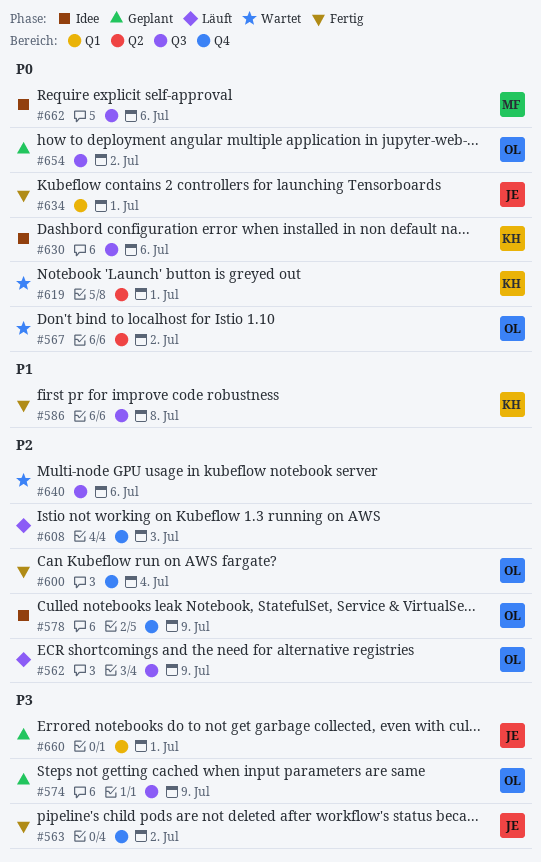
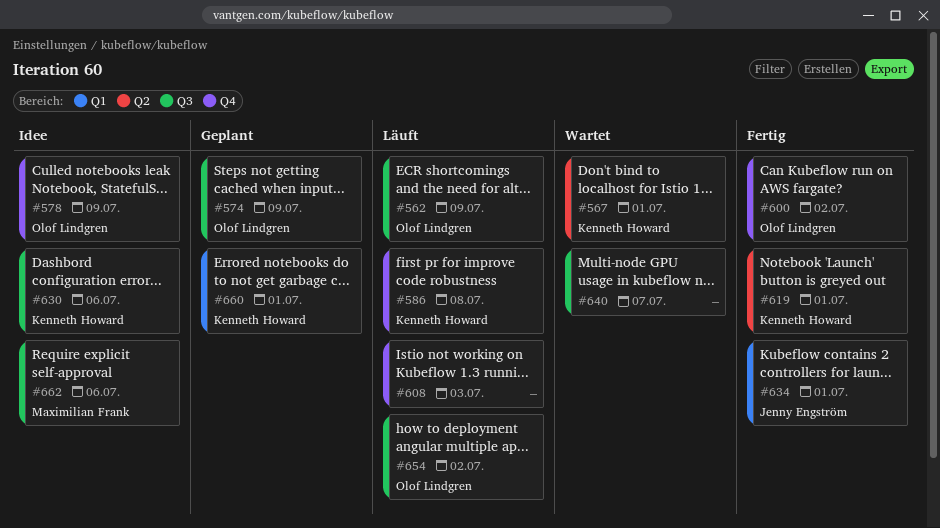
#563: present -> none
#567, owner: Olof Lindgren -> Kenneth Howard
#567, due: Jul 2 -> Jul 1
#586, status: Fertig -> Läuft
#586, label: Q3 -> Q4
#600, due: Jul 4 -> Jul 2
#619, status: Wartet -> Fertig
#640, due: Jul 6 -> Jul 7
#654, status: Geplant -> Läuft
#660, owner: Jenny Engström -> Kenneth Howard

